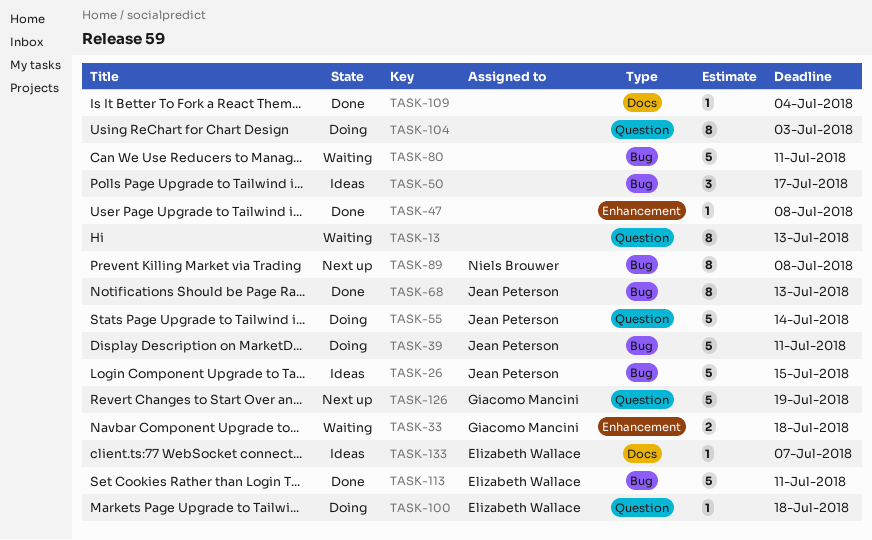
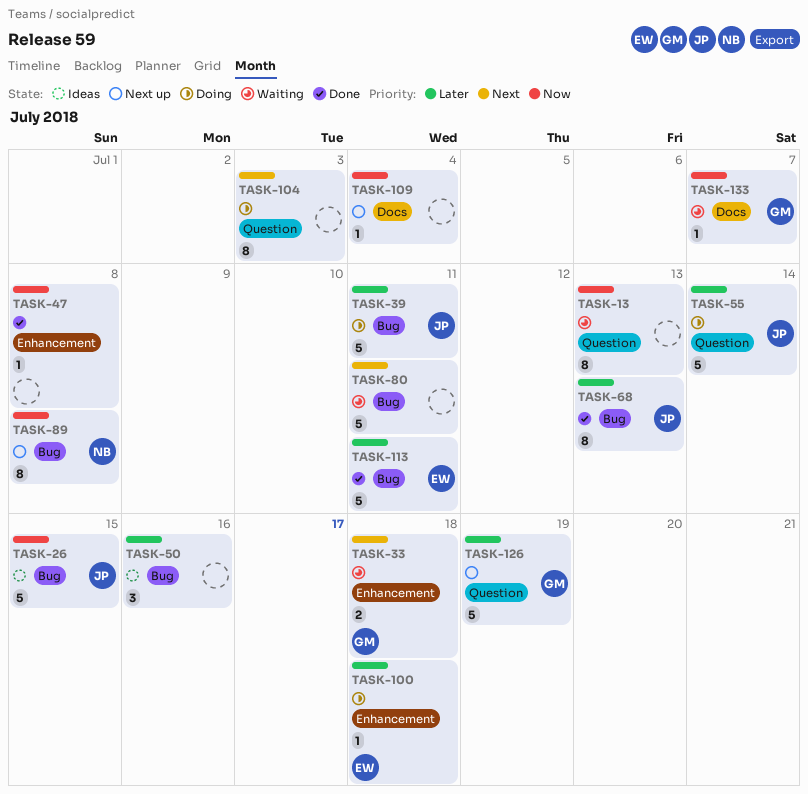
TASK-50, due: Jul 17 -> Jul 16
TASK-100, label: Question -> Enhancement
TASK-109, status: Done -> Next up
TASK-133, status: Ideas -> Waiting
TASK-133, owner: Elizabeth Wallace -> Giacomo Mancini

